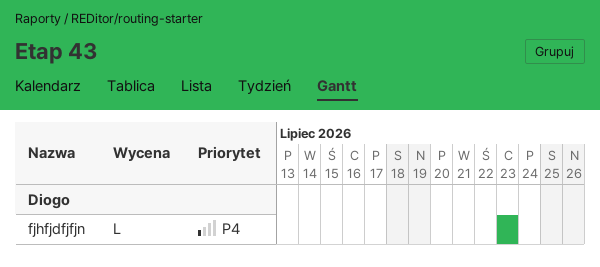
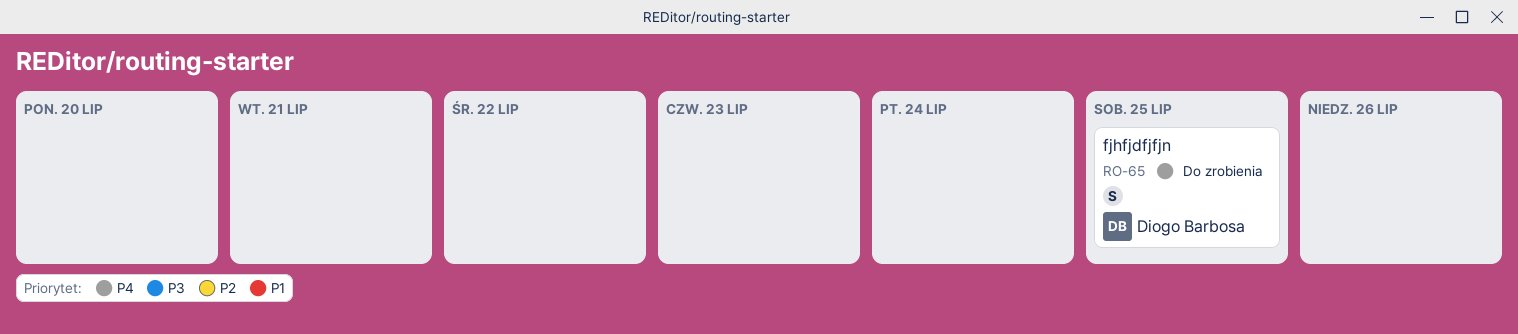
fjhfjdfjfjn, estimate: L -> S
fjhfjdfjfjn, due: Jul 23 -> Jul 25

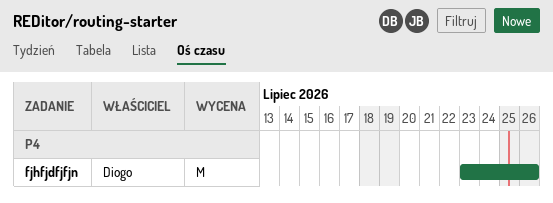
fjhfjdfjfjn, estimate: S -> M
fjhfjdfjfjn, due: Jul 25 -> Jul 26

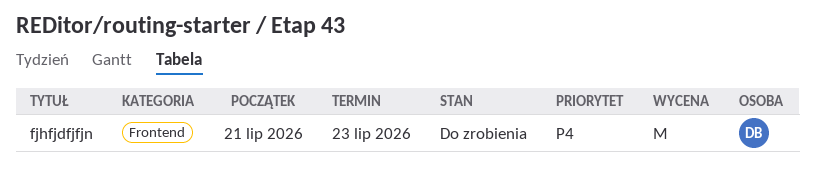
fjhfjdfjfjn, start: Jul 23 -> Jul 21
fjhfjdfjfjn, due: Jul 26 -> Jul 23

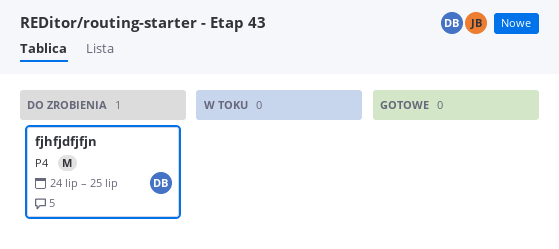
fjhfjdfjfjn, start: Jul 21 -> Jul 24
fjhfjdfjfjn, due: Jul 23 -> Jul 25

